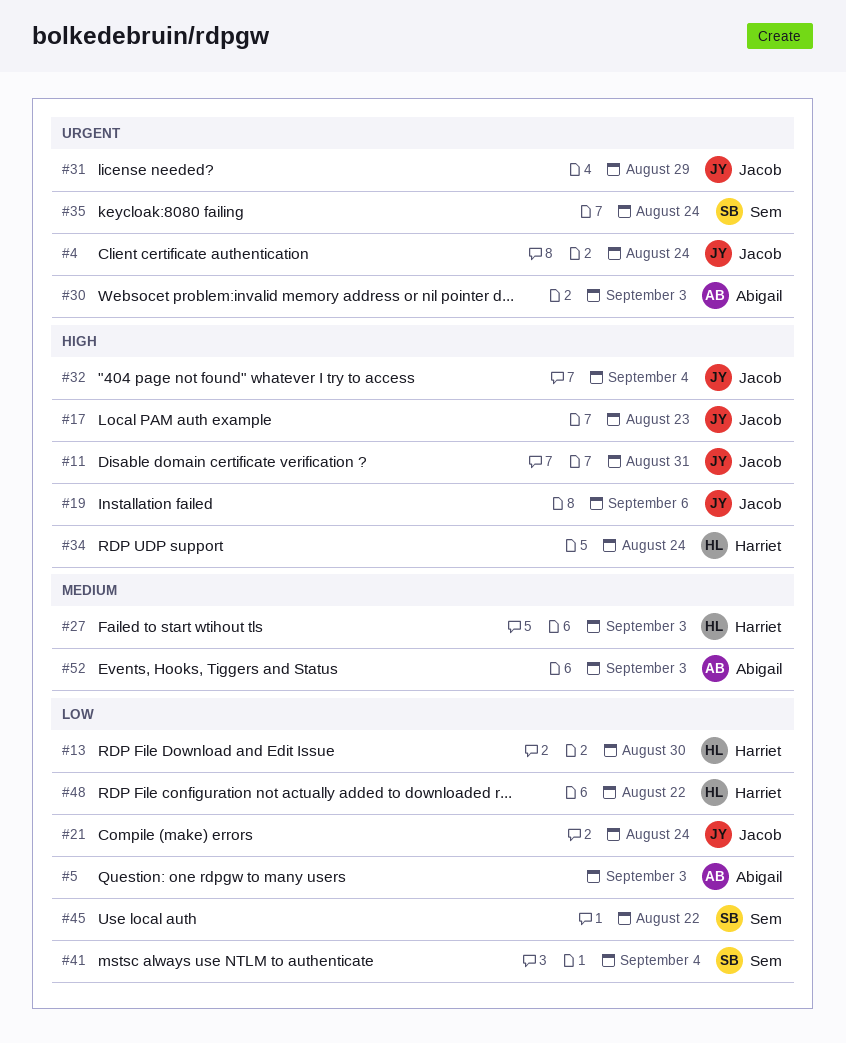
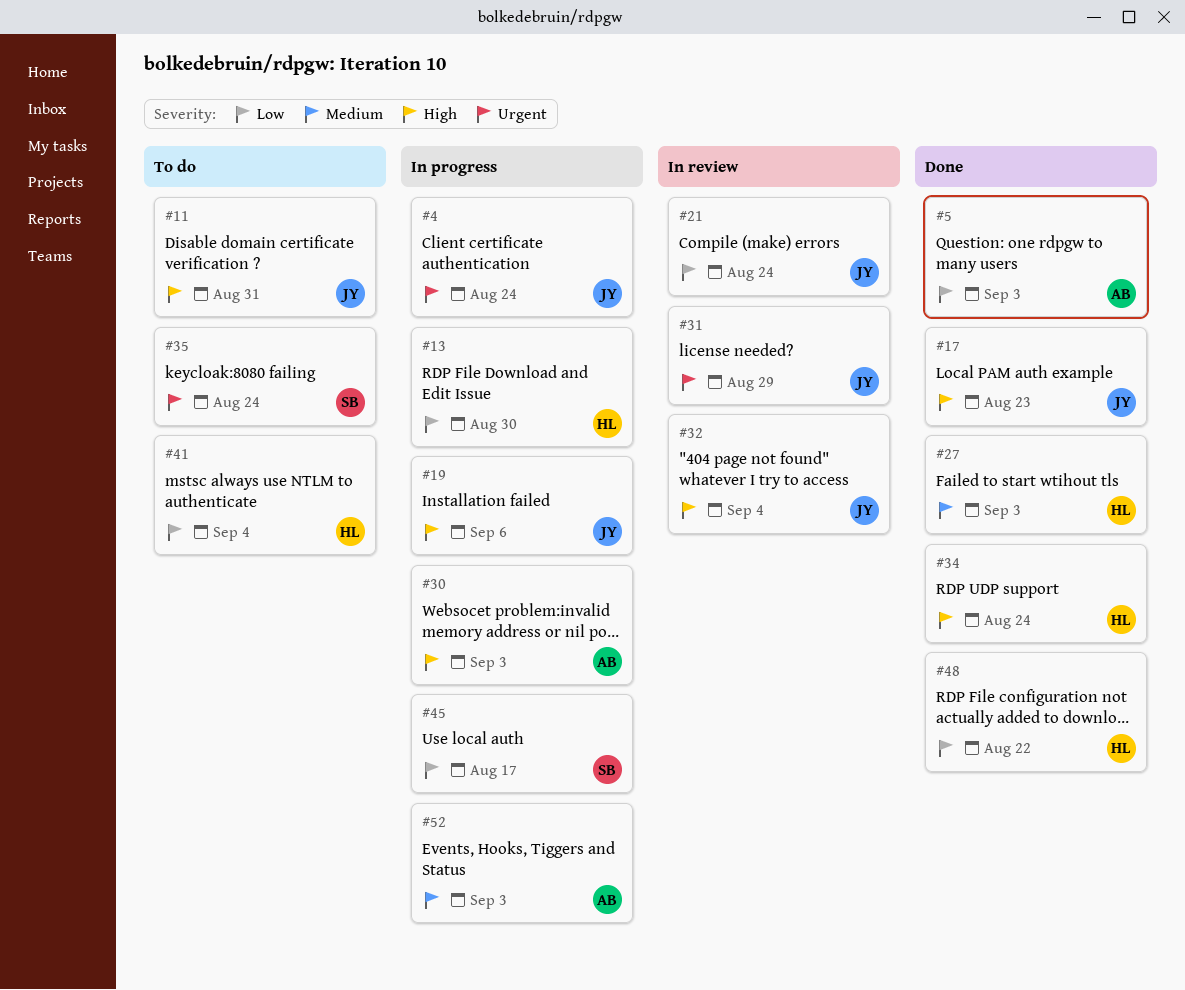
#30, priority: Urgent -> High
#41, owner: Sem -> Harriet
#45, due: Aug 22 -> Aug 17

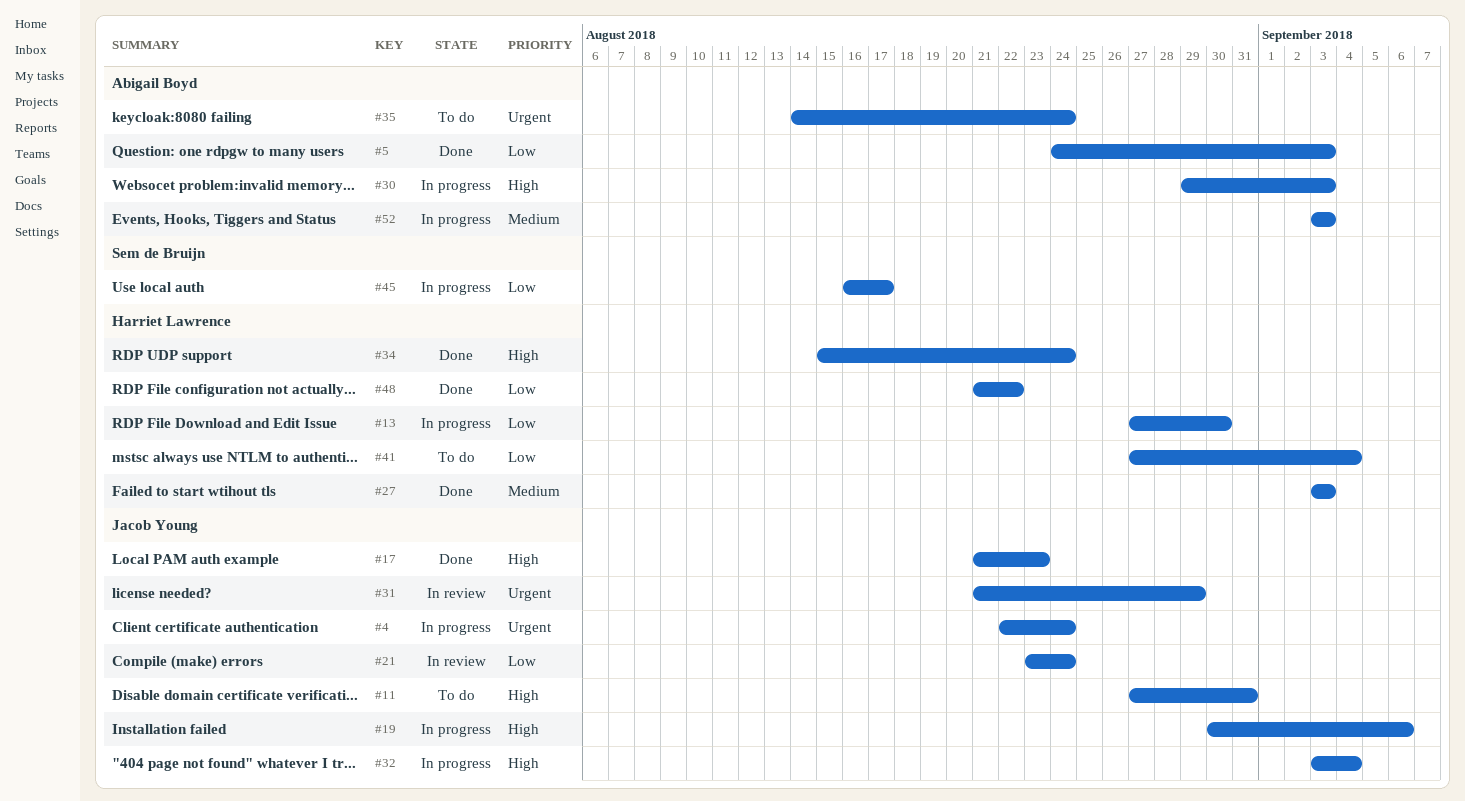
#32, status: In review -> In progress
#35, owner: Sem de Bruijn -> Abigail Boyd

